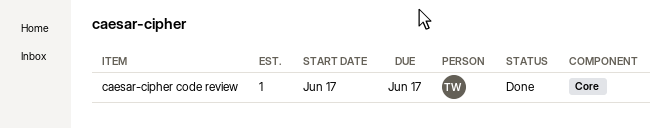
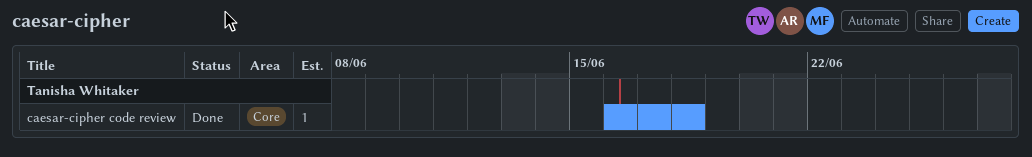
caesar-cipher code review, start: Jun 17 -> Jun 16
caesar-cipher code review, due: Jun 17 -> Jun 18

